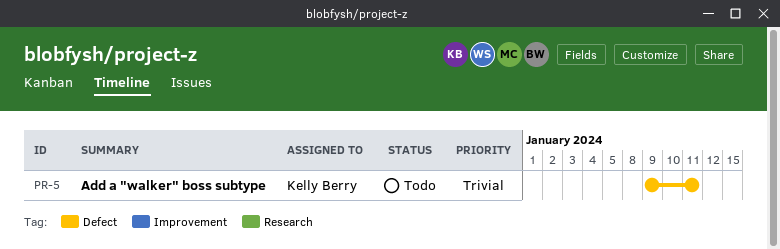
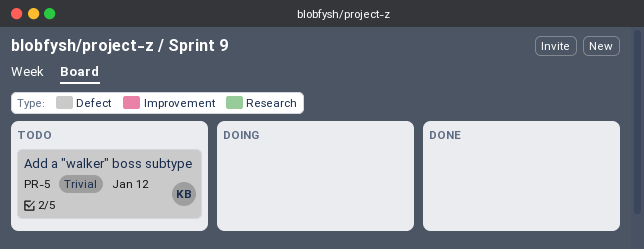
PR-5, due: Jan 11 -> Jan 12

